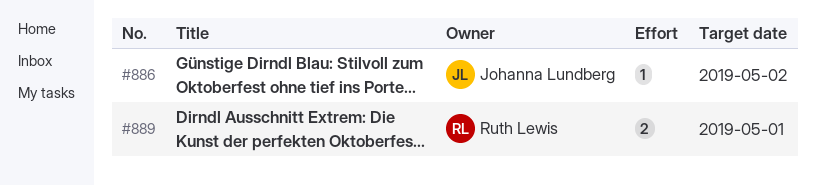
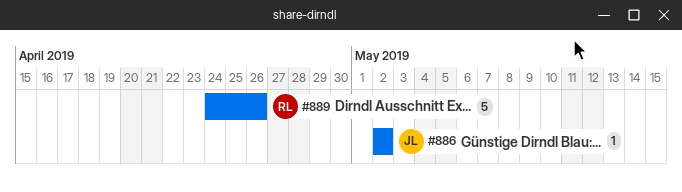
#889, estimate: 2 -> 5
#889, due: May 1 -> Apr 26

